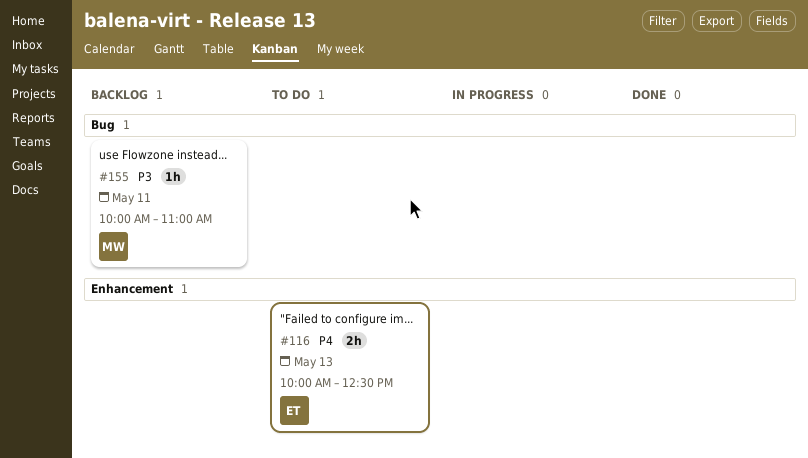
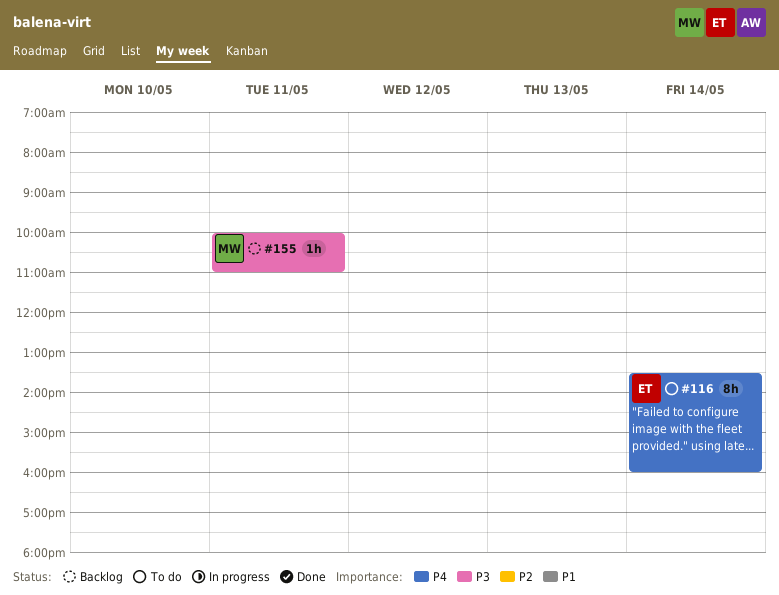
#116, estimate: 2h -> 8h
#116, day: May 13 -> May 14
#116, begins: 10:00 -> 13:30
#116, ends: 12:30 -> 16:00

